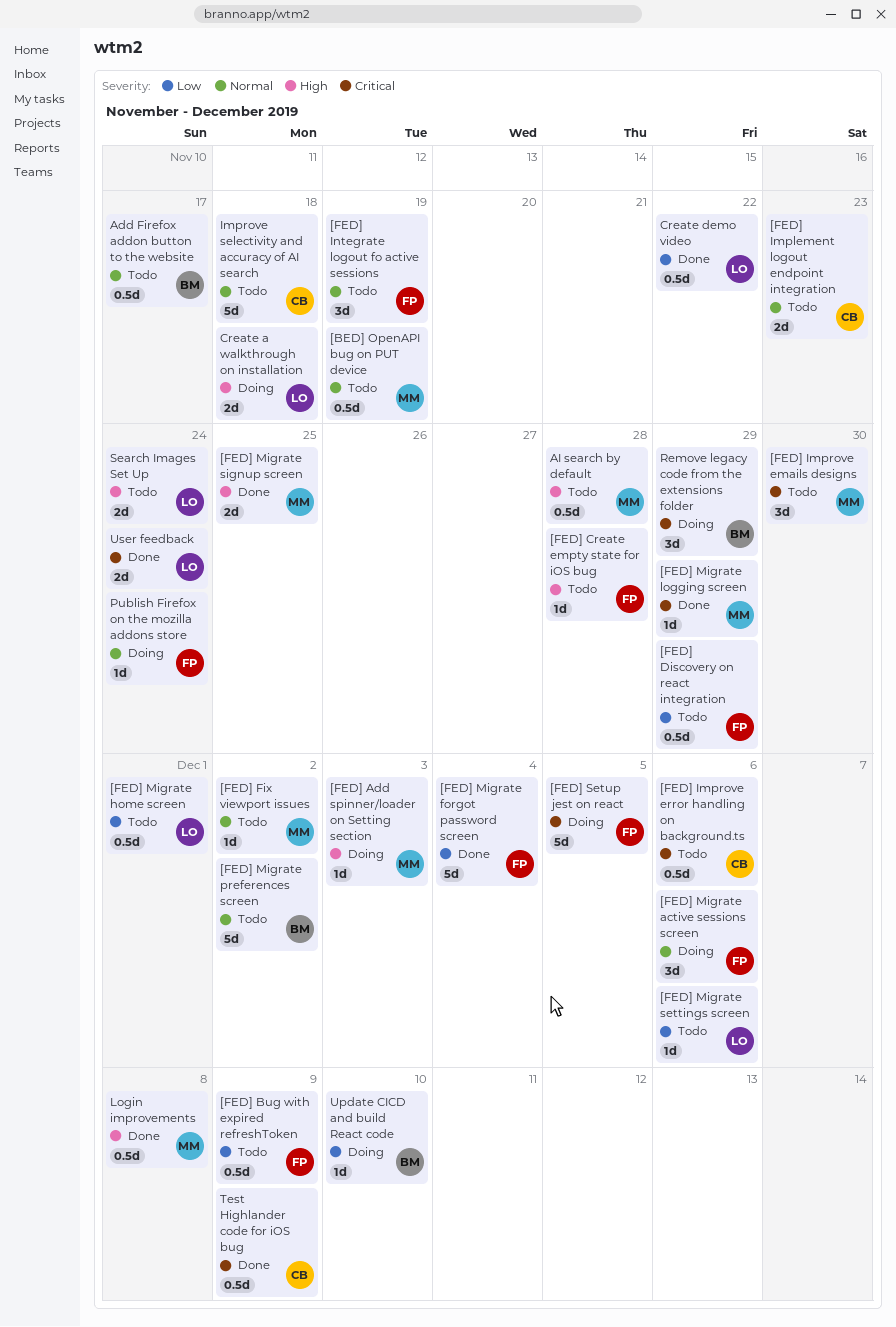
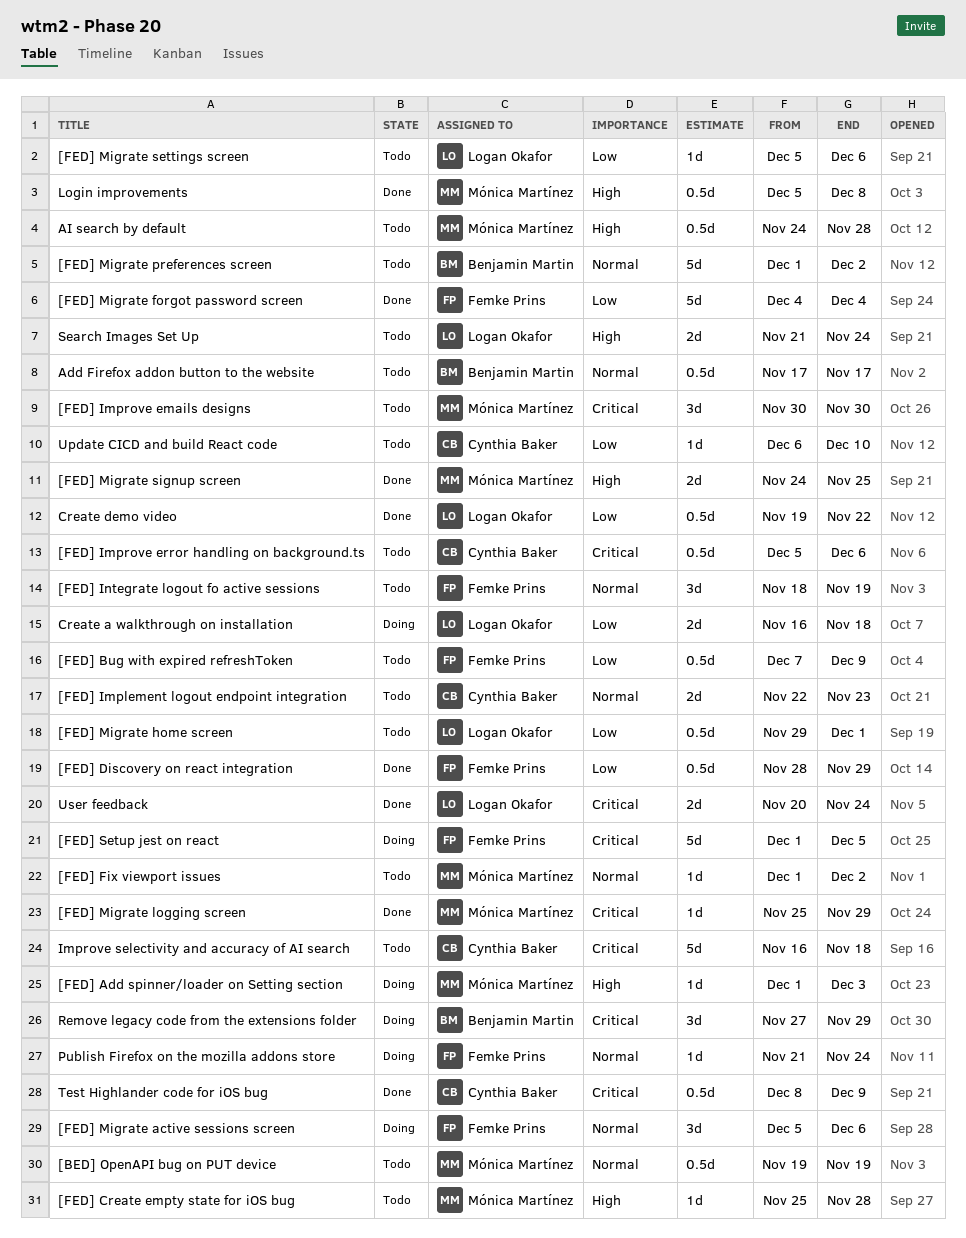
[FED] Create empty state for iOS bug, owner: Femke Prins -> Mónica Martínez
[FED] Discovery on react integration, status: Todo -> Done
Create a walkthrough on installation, priority: High -> Low
Improve selectivity and accuracy of AI search, priority: Normal -> Critical
Update CICD and build React code, status: Doing -> Todo
Update CICD and build React code, owner: Benjamin Martin -> Cynthia Baker

